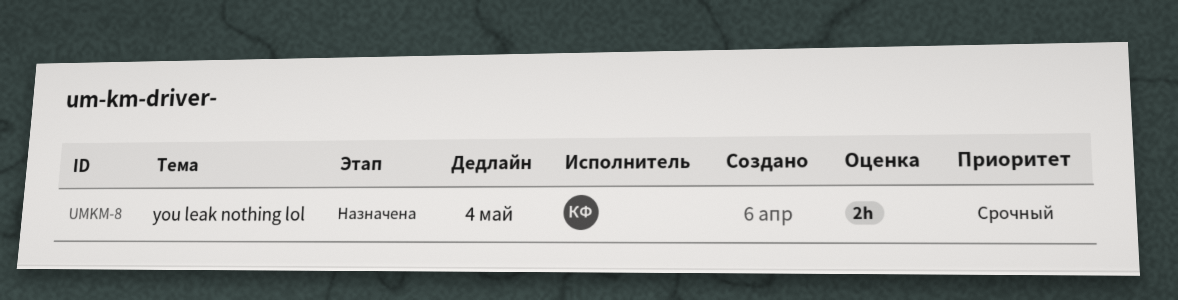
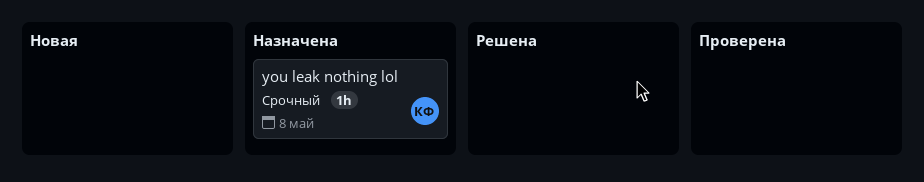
you leak nothing lol, estimate: 2h -> 1h
you leak nothing lol, due: May 4 -> May 8

